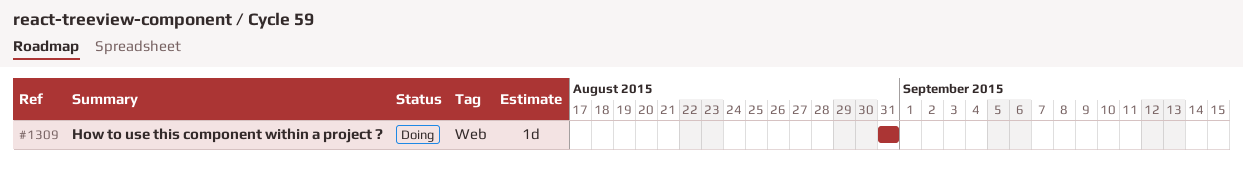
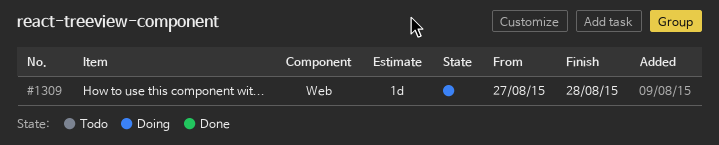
#1309, start: Aug 31 -> Aug 27
#1309, due: Aug 31 -> Aug 28

